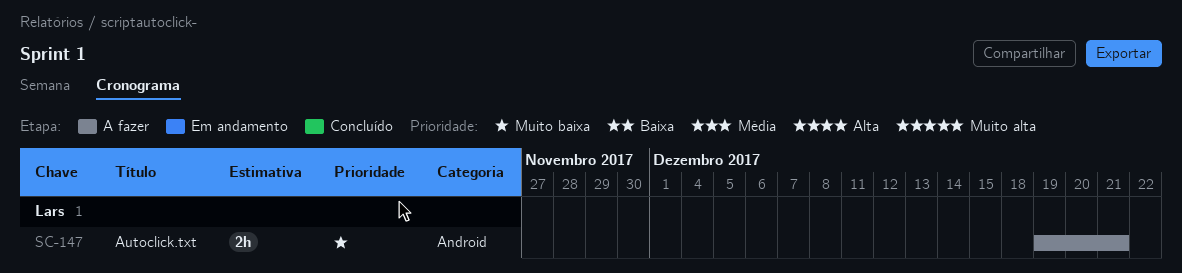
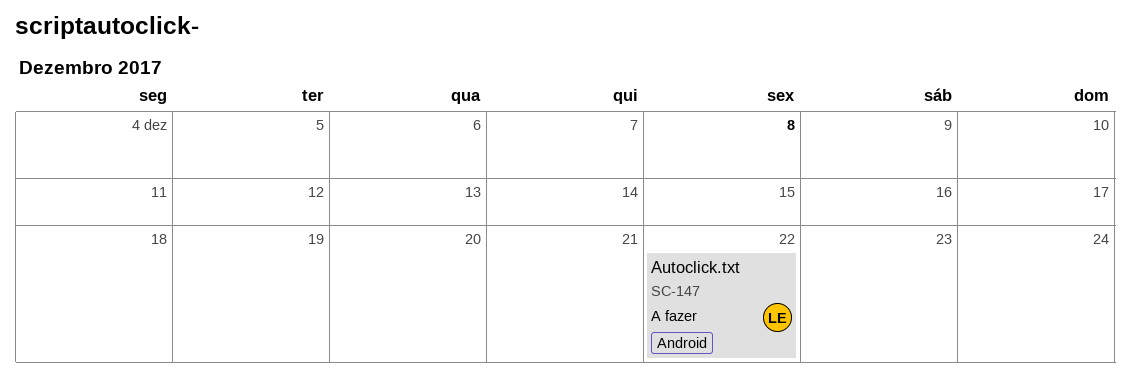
SC-147, due: Dec 21 -> Dec 22

